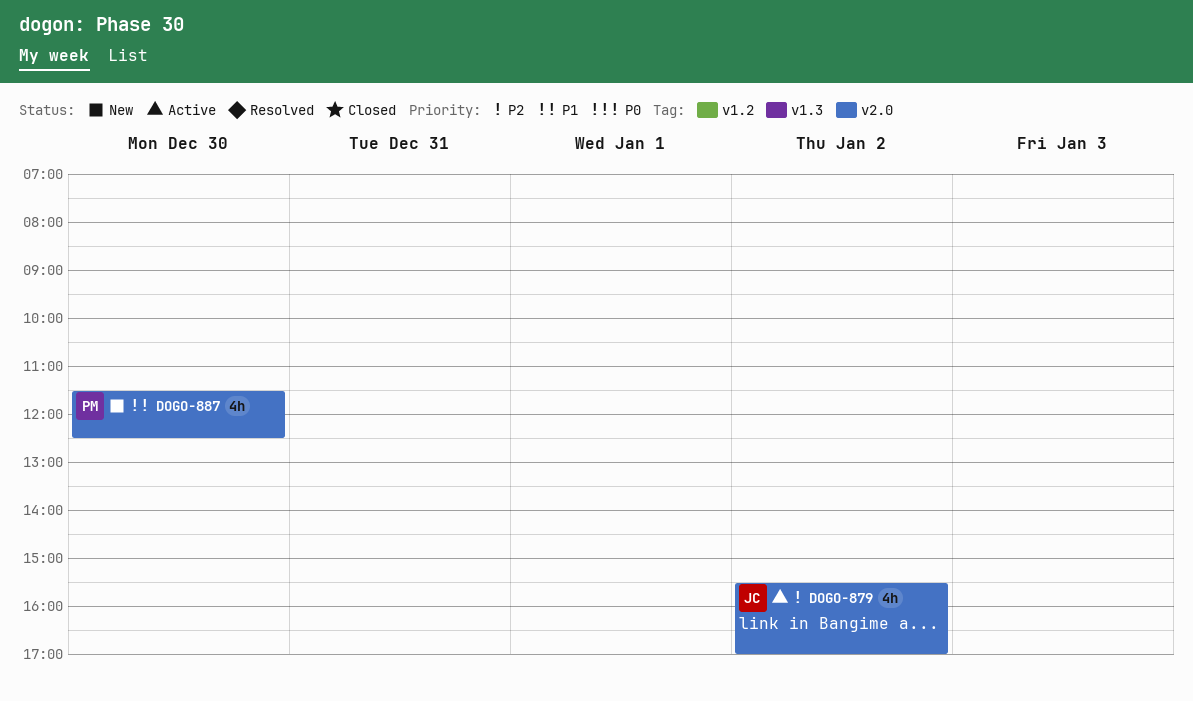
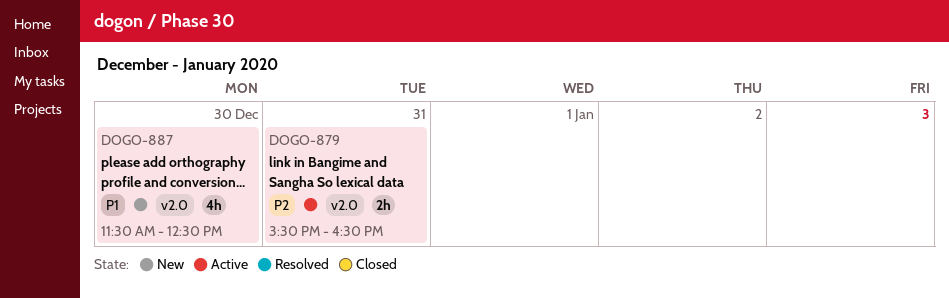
DOGO-879, estimate: 4h -> 2h
DOGO-879, day: Jan 2 -> Dec 31
DOGO-879, ends: 17:00 -> 16:30

